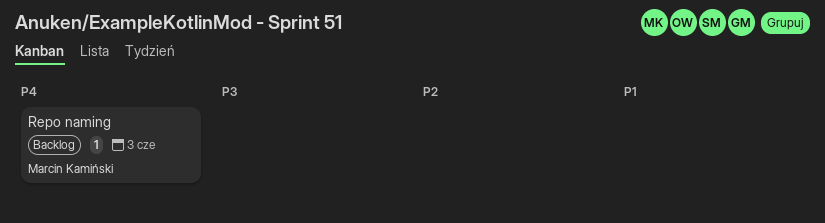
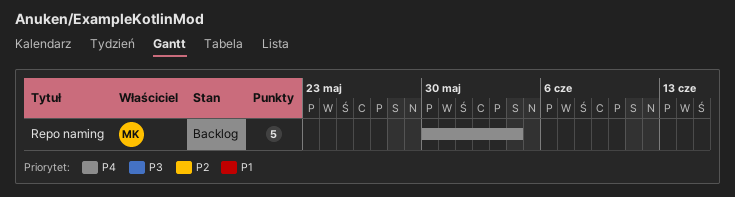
Repo naming, estimate: 1 -> 5
Repo naming, due: Jun 3 -> Jun 4

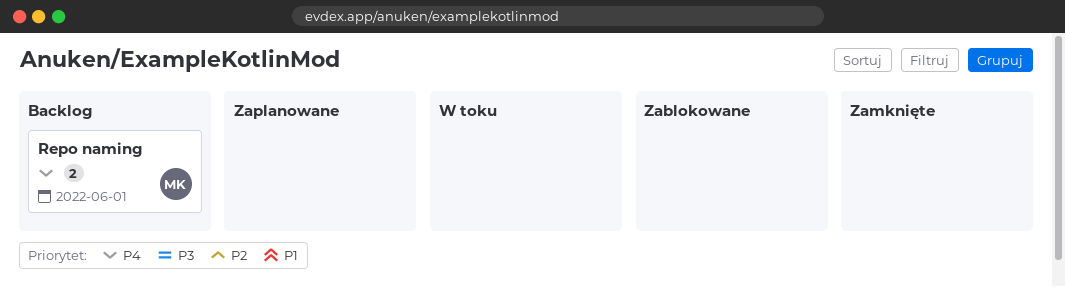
Repo naming, estimate: 5 -> 2
Repo naming, due: Jun 4 -> Jun 1

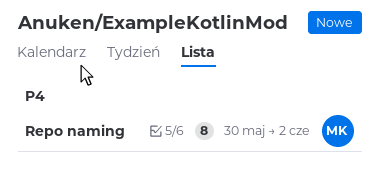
Repo naming, estimate: 2 -> 8
Repo naming, due: Jun 1 -> Jun 2

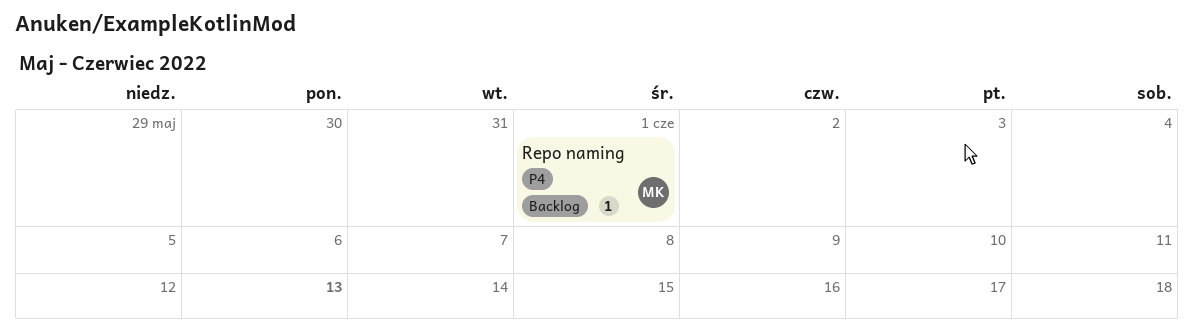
Repo naming, estimate: 8 -> 1
Repo naming, due: Jun 2 -> Jun 1

